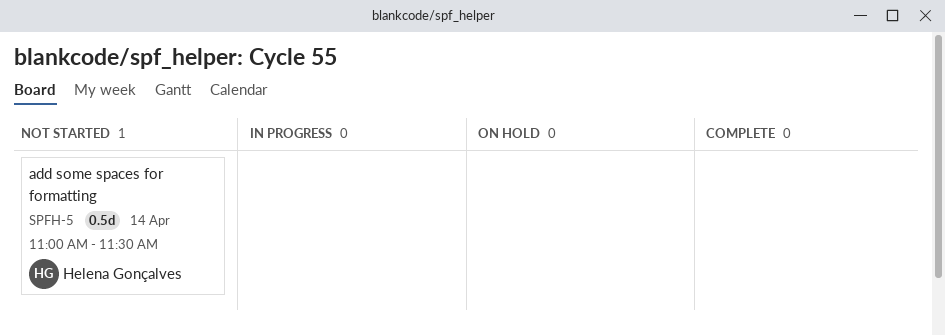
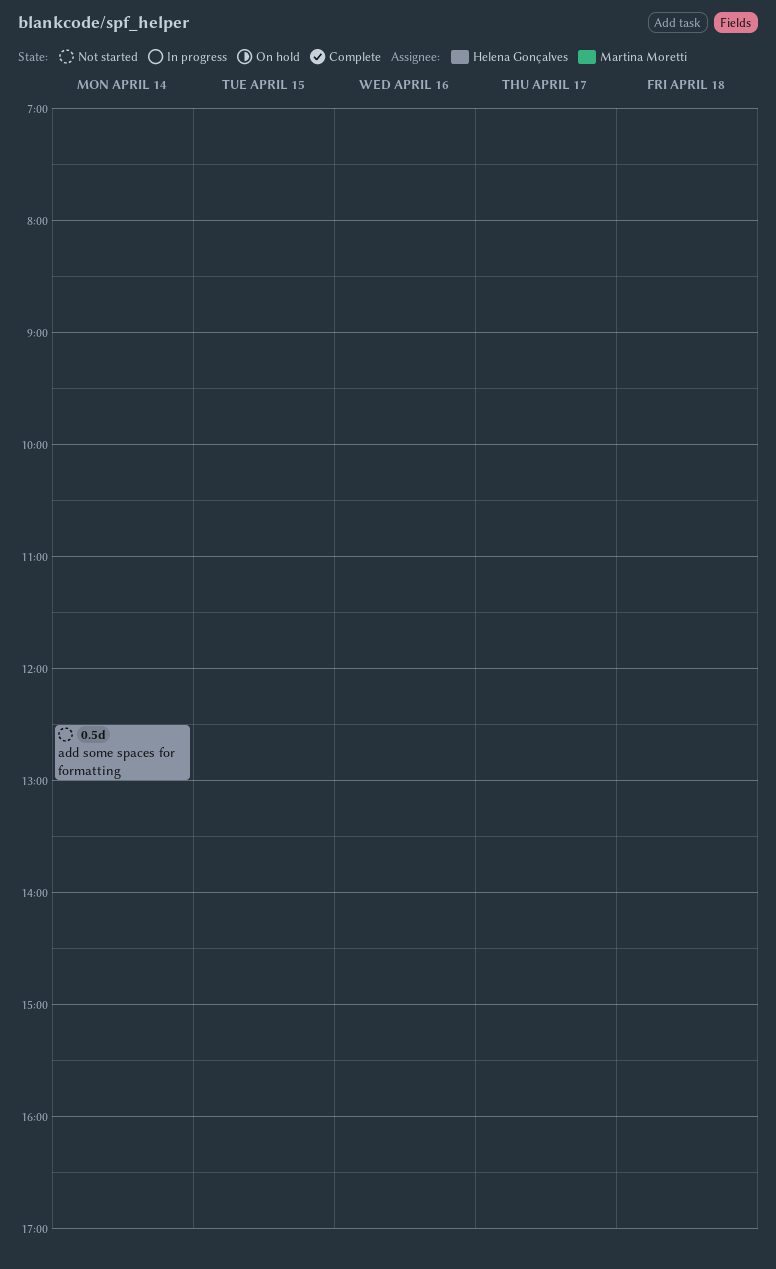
add some spaces for formatting, begins: 11:00 -> 12:30
add some spaces for formatting, ends: 11:30 -> 13:00

